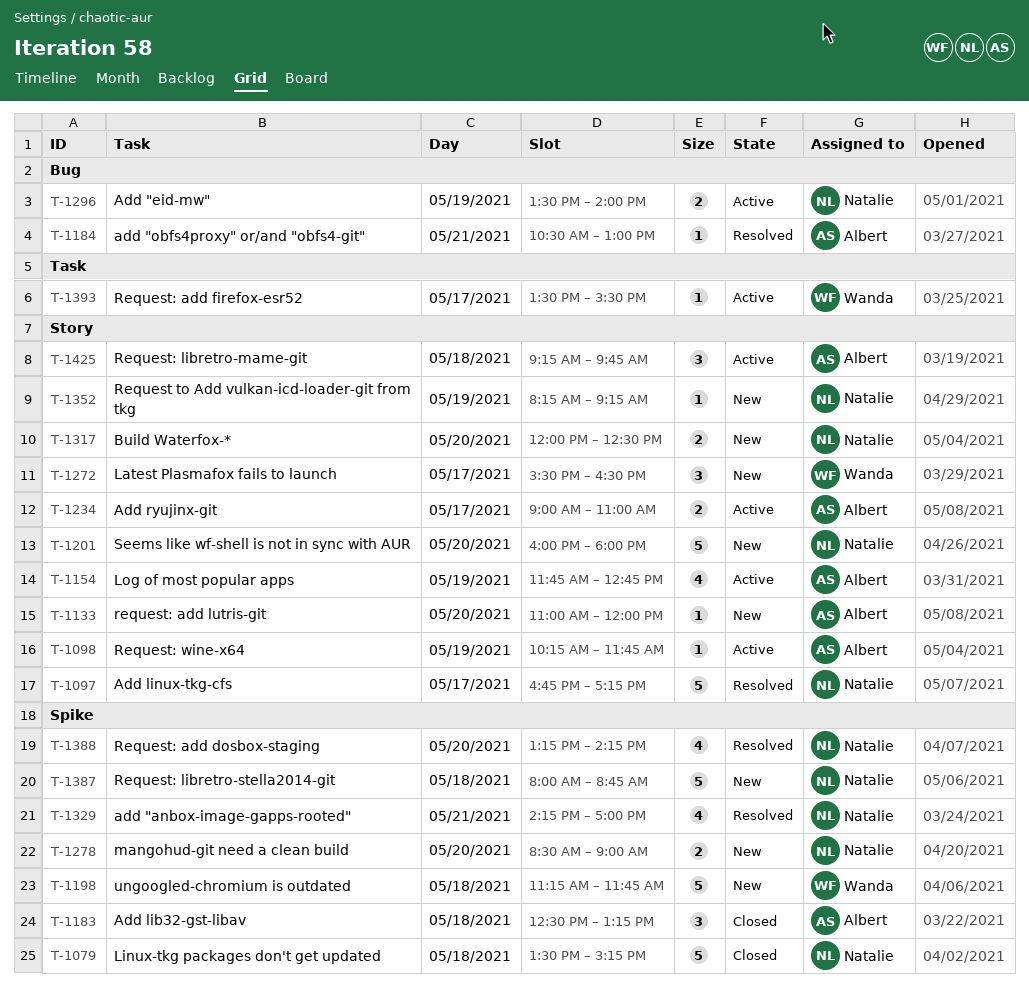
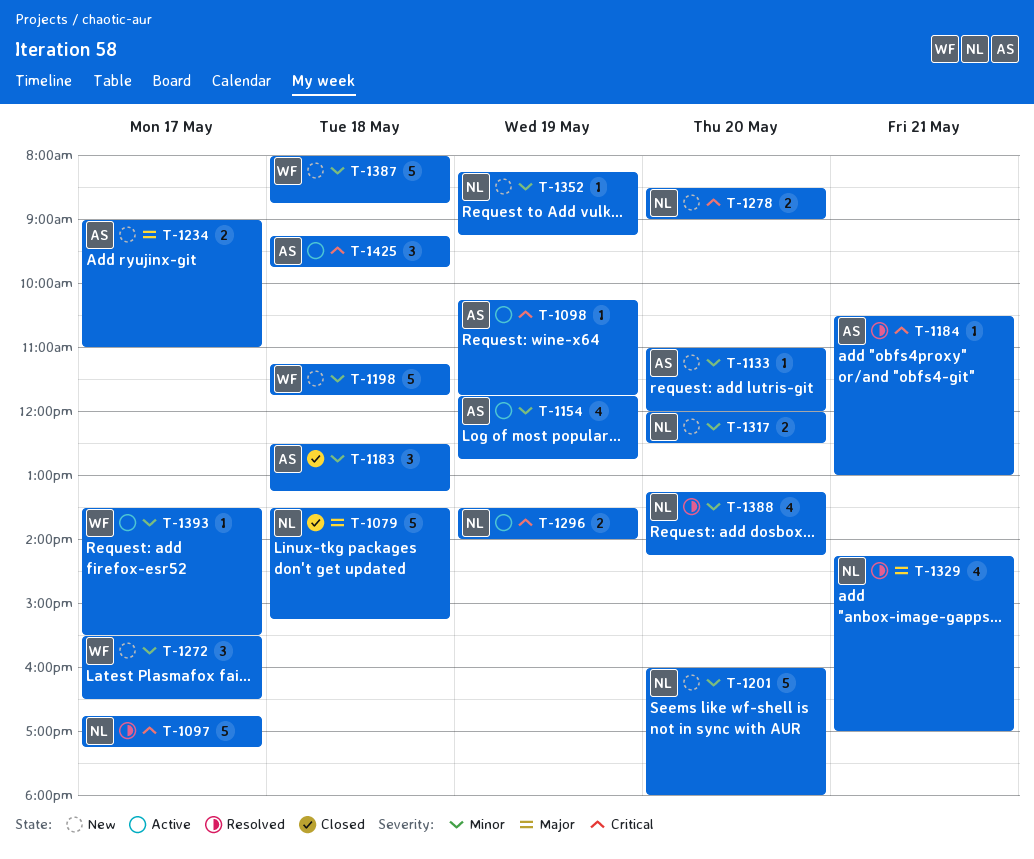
T-1234, status: Active -> New
T-1387, owner: Natalie -> Wanda

